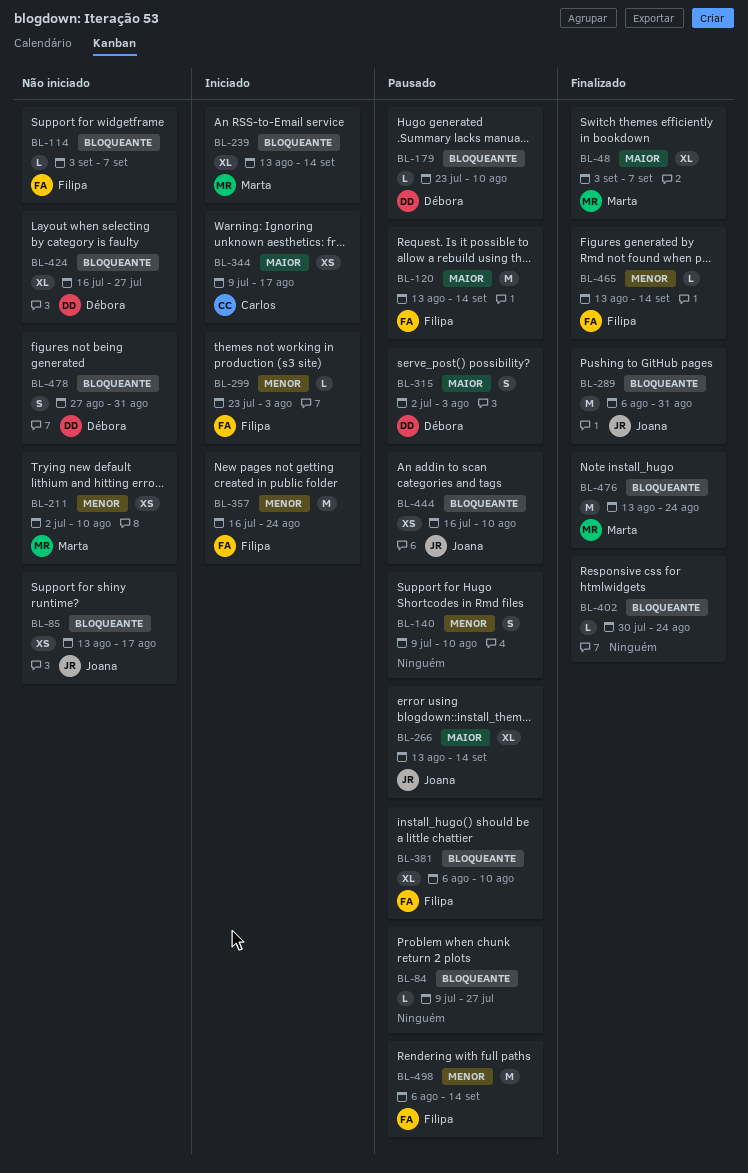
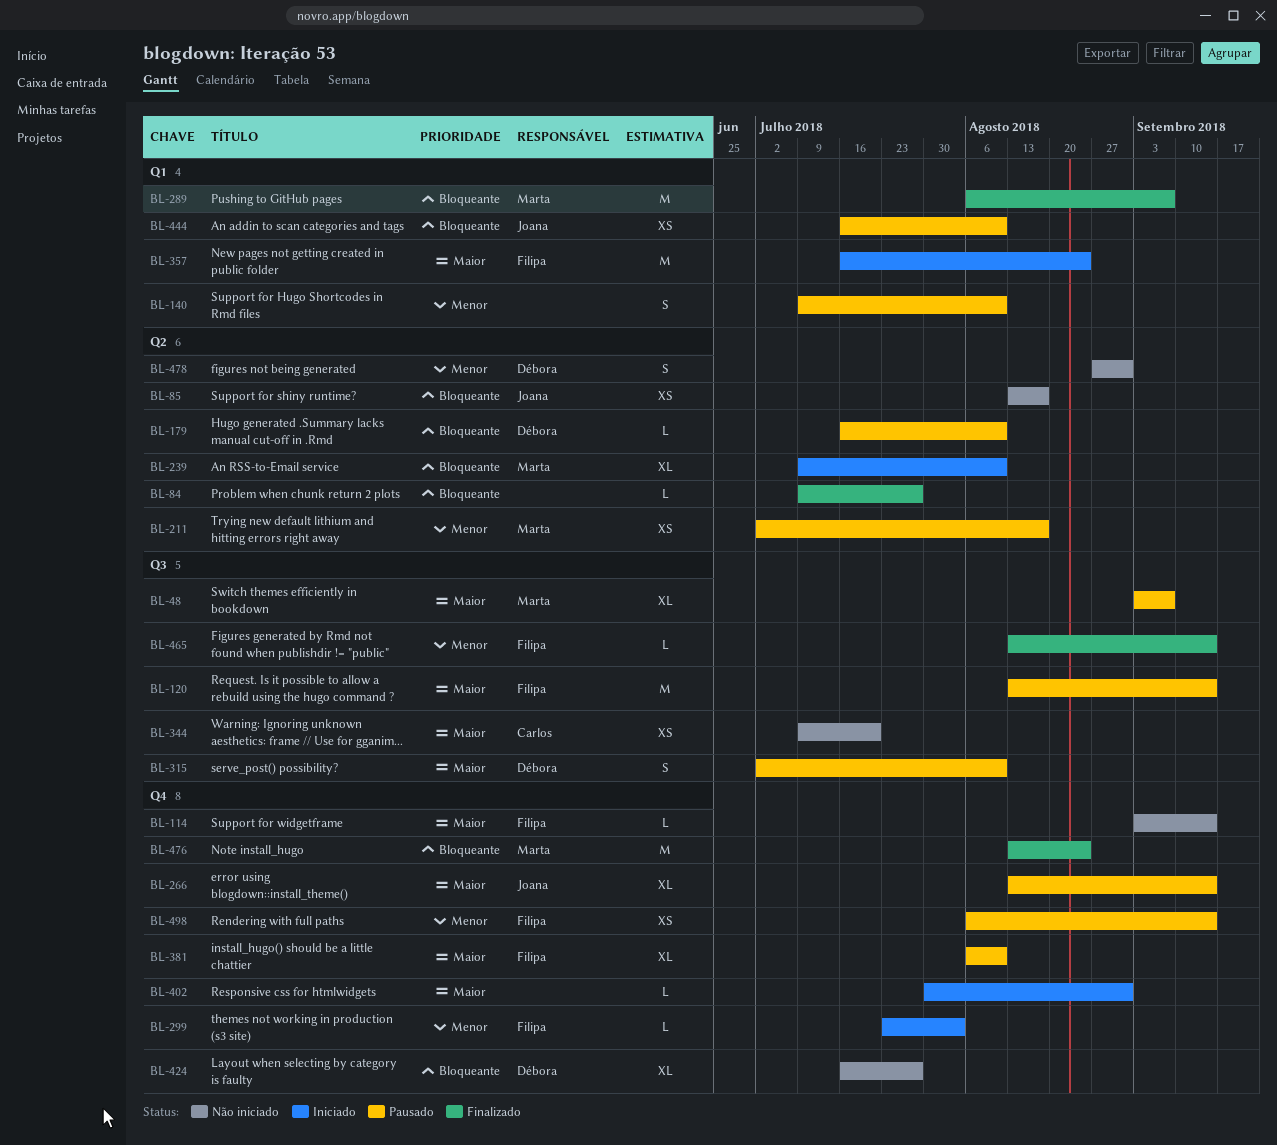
BL-48, status: Finalizado -> Pausado
BL-84, status: Pausado -> Finalizado
BL-114, priority: Bloqueante -> Maior
BL-114, due: Sep 7 -> Sep 14
BL-179, start: Jul 23 -> Jul 16
BL-211, status: Não iniciado -> Pausado
BL-211, due: Aug 10 -> Aug 17
BL-239, start: Aug 13 -> Jul 9
BL-239, due: Sep 14 -> Aug 10
BL-289, owner: Joana -> Marta
BL-289, due: Aug 31 -> Sep 7
BL-315, due: Aug 3 -> Aug 10
BL-344, status: Iniciado -> Não iniciado
BL-344, due: Aug 17 -> Jul 20
BL-357, priority: Menor -> Maior
BL-381, priority: Bloqueante -> Maior
BL-402, status: Finalizado -> Iniciado
BL-402, priority: Bloqueante -> Maior
BL-402, due: Aug 24 -> Aug 31
BL-478, priority: Bloqueante -> Menor
BL-498, estimate: M -> XS

